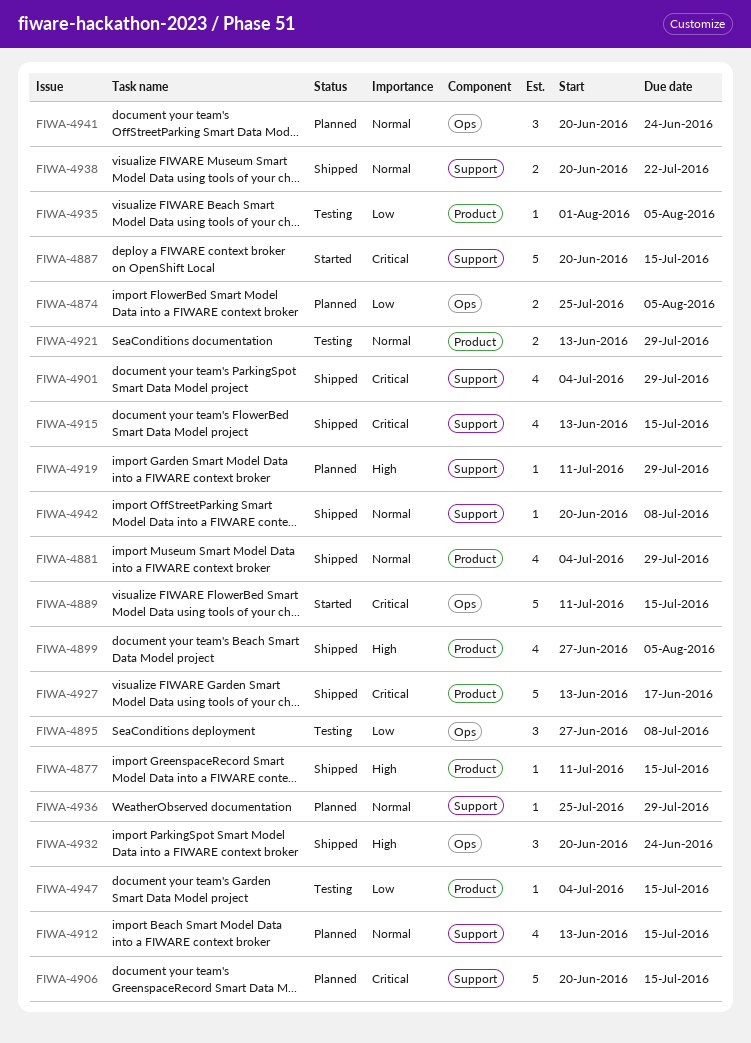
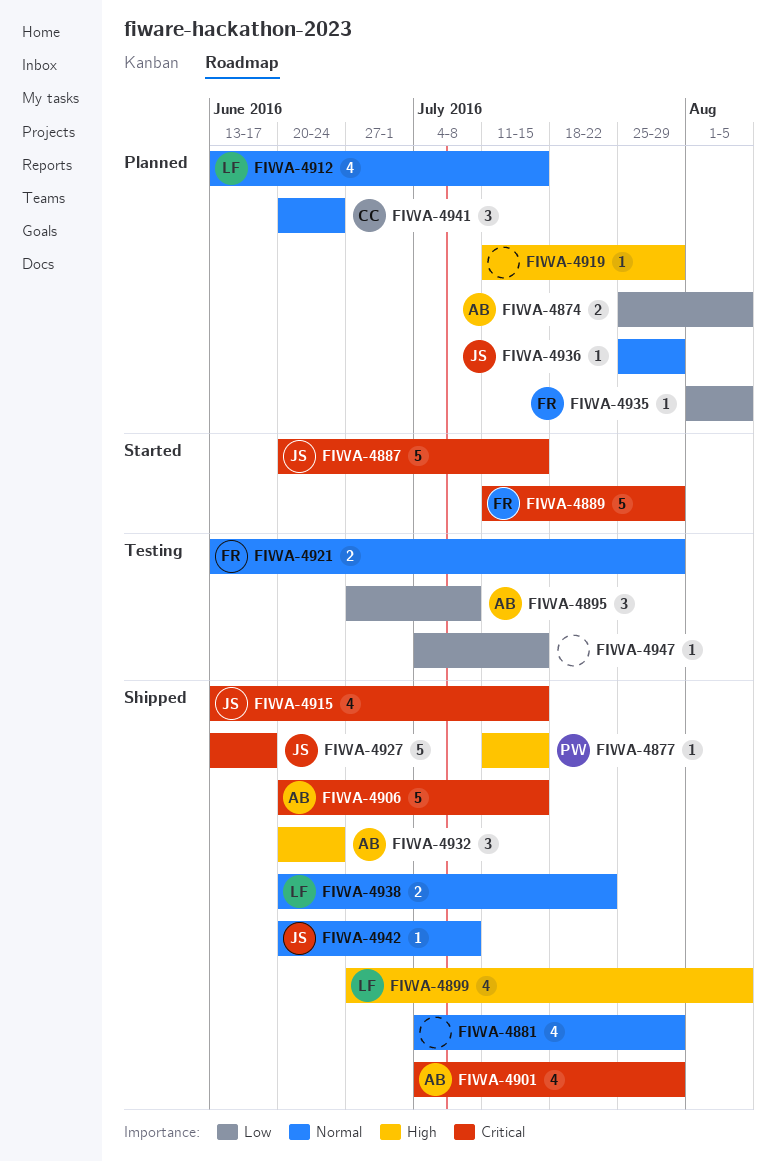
FIWA-4889, due: Jul 15 -> Jul 29
FIWA-4906, status: Planned -> Shipped
FIWA-4935, status: Testing -> Planned

